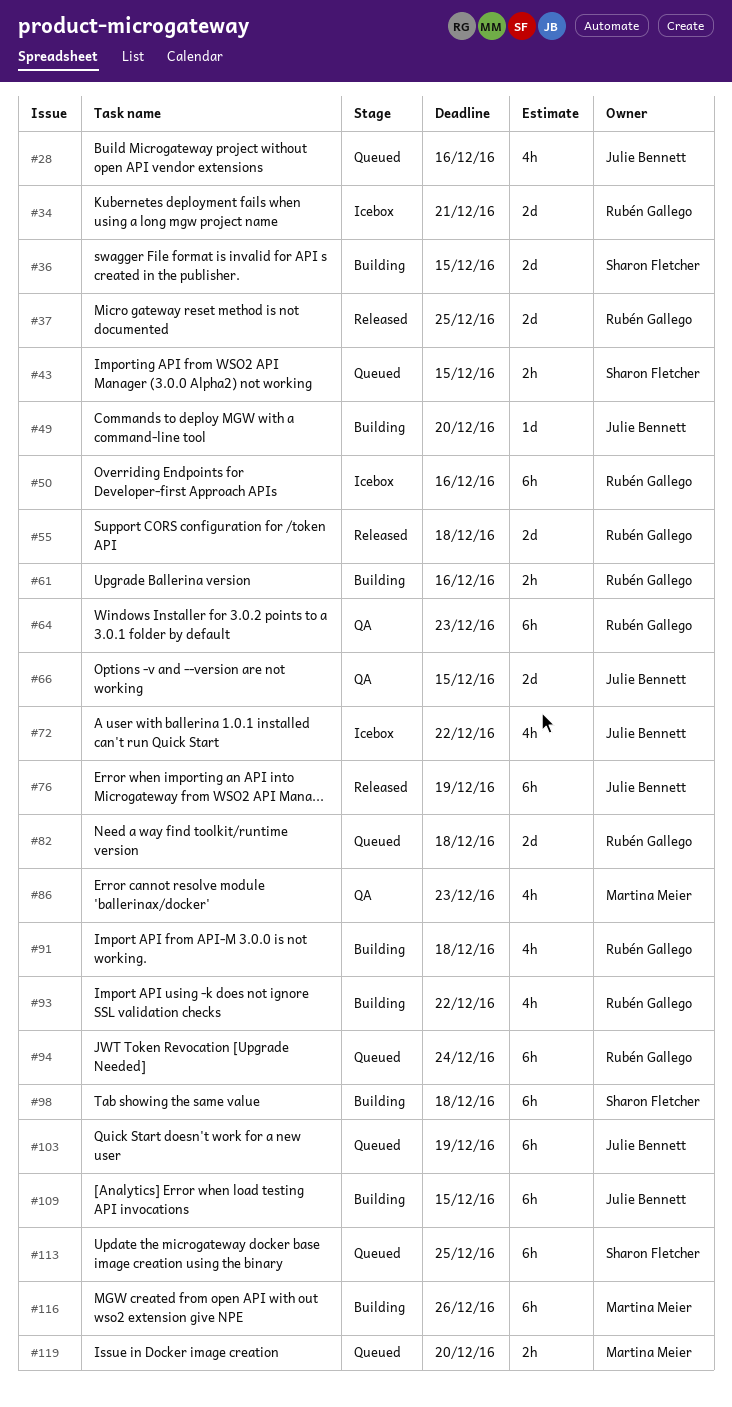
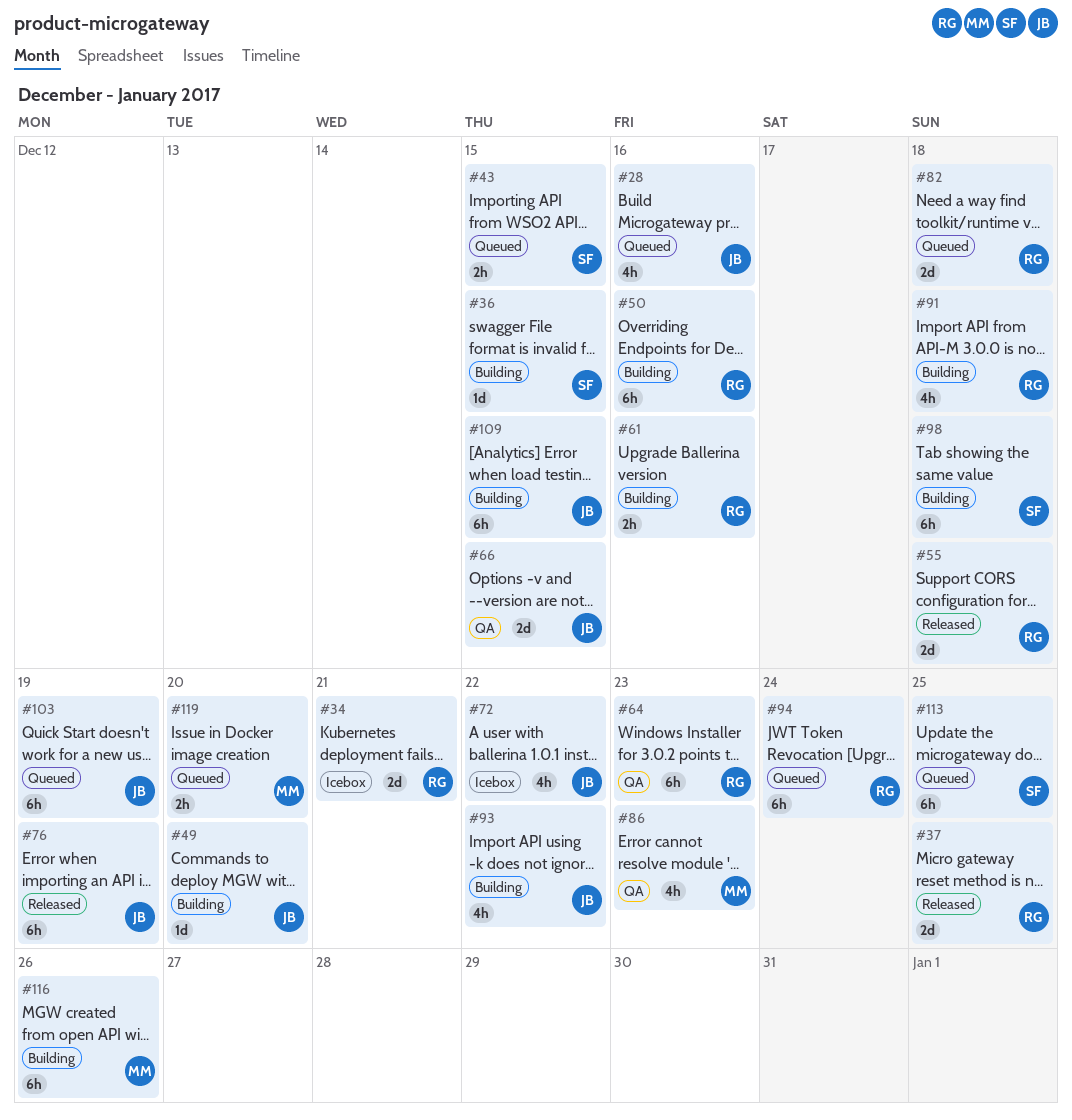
#36, estimate: 2d -> 1d
#50, status: Icebox -> Building
#93, owner: Rubén Gallego -> Julie Bennett

